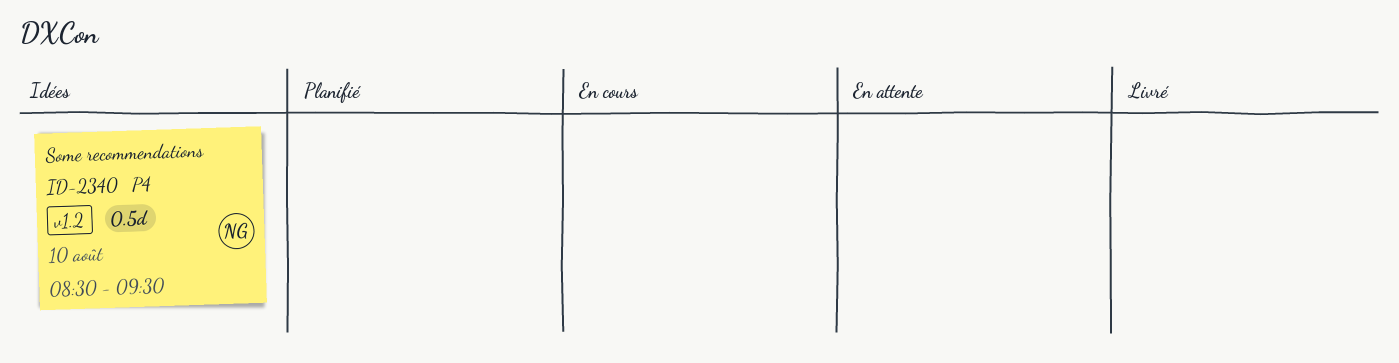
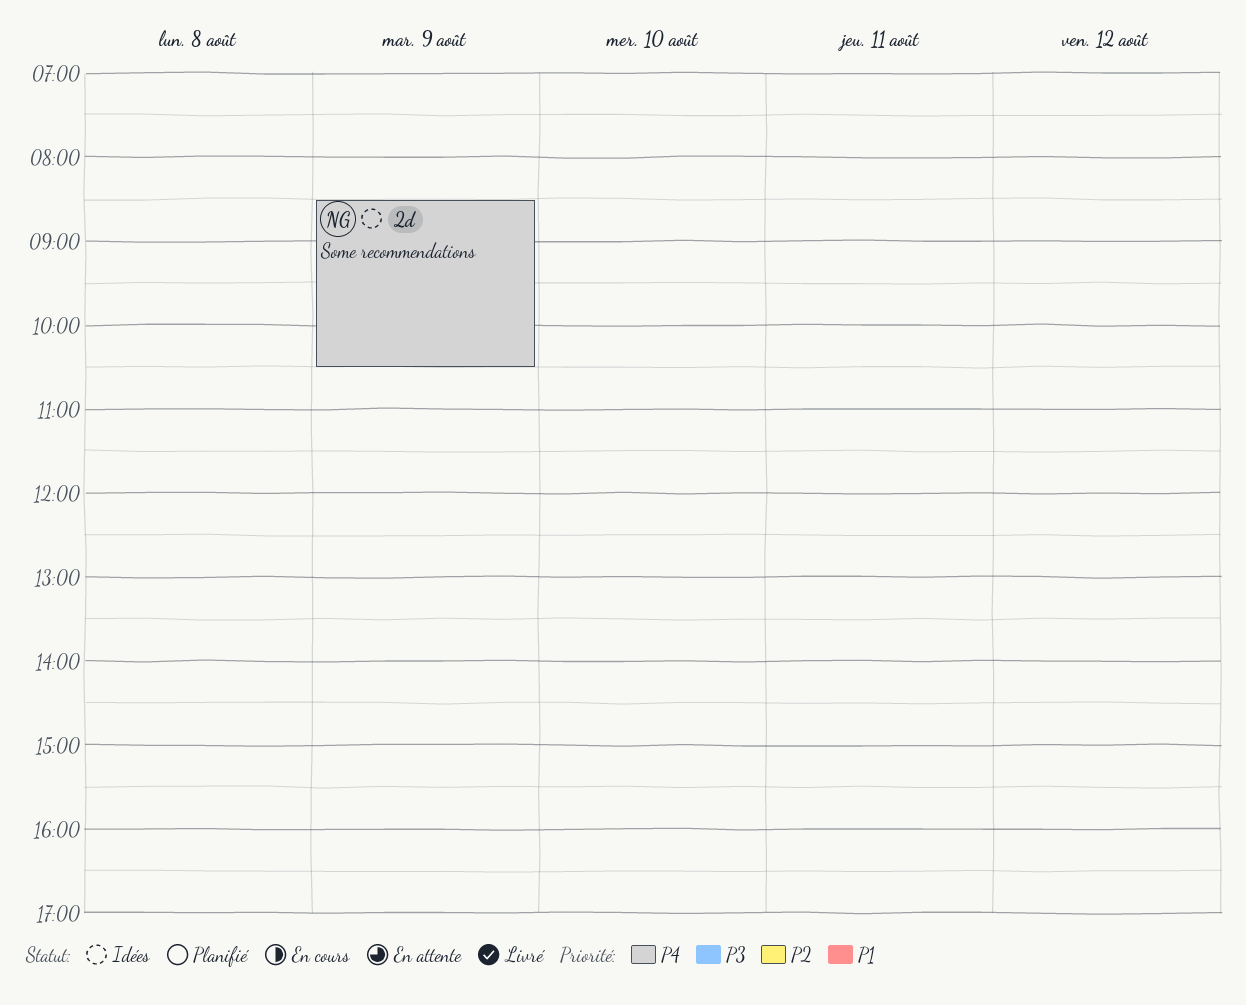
Some recommendations, estimate: 0.5d -> 2d
Some recommendations, day: Aug 10 -> Aug 9
Some recommendations, ends: 09:30 -> 10:30

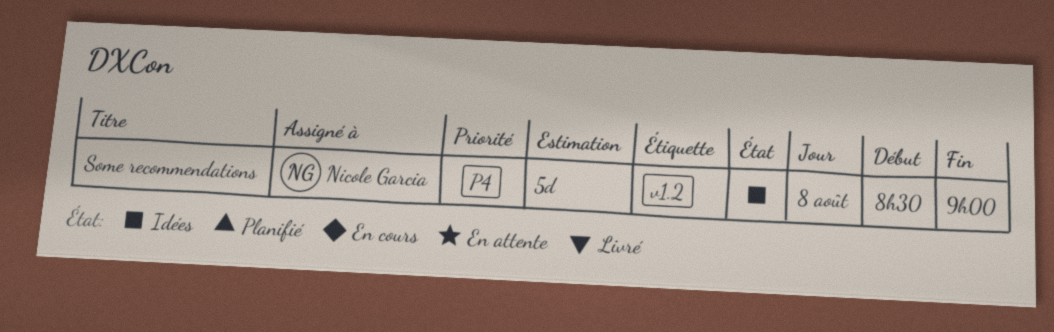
Some recommendations, estimate: 2d -> 5d
Some recommendations, day: Aug 9 -> Aug 8
Some recommendations, ends: 10:30 -> 09:00

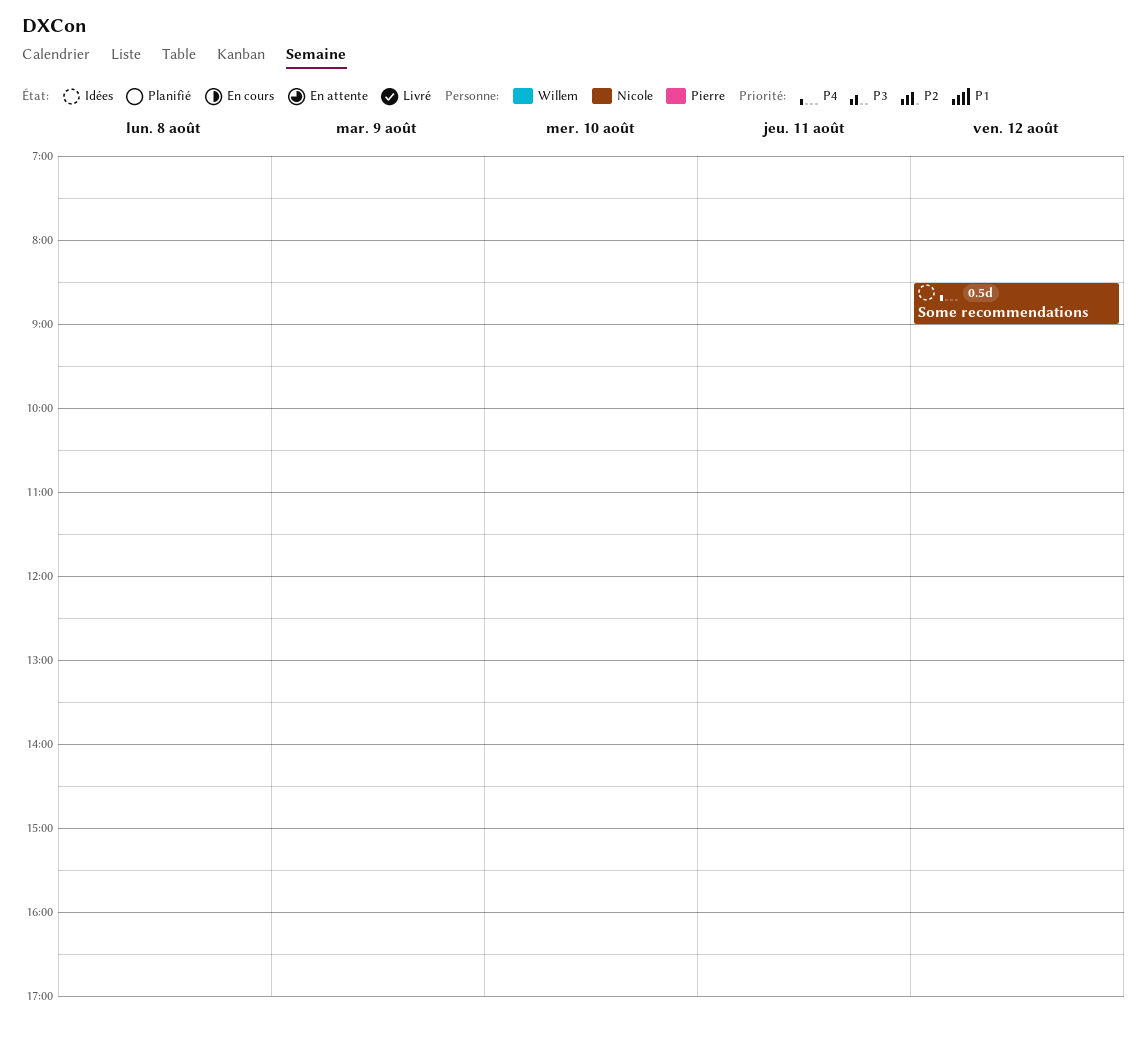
Some recommendations, estimate: 5d -> 0.5d
Some recommendations, day: Aug 8 -> Aug 12

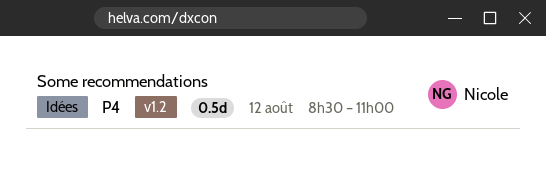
Some recommendations, ends: 09:00 -> 11:00

